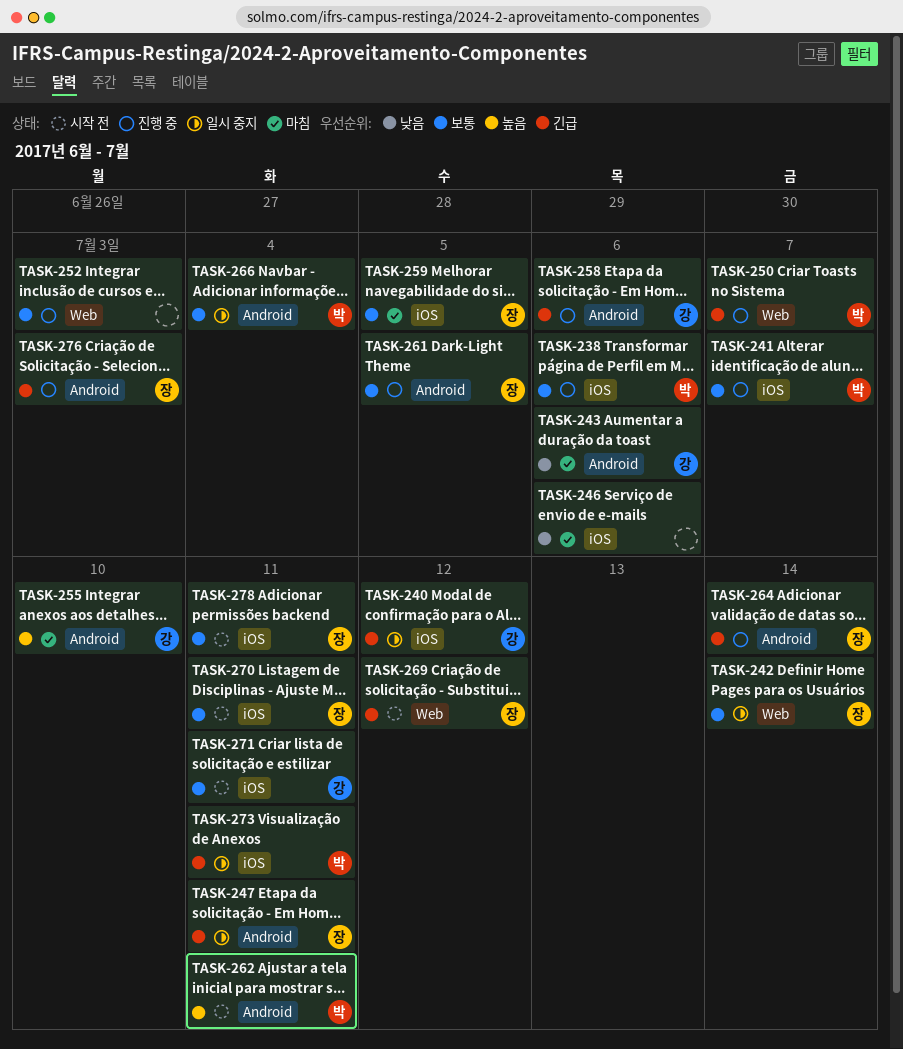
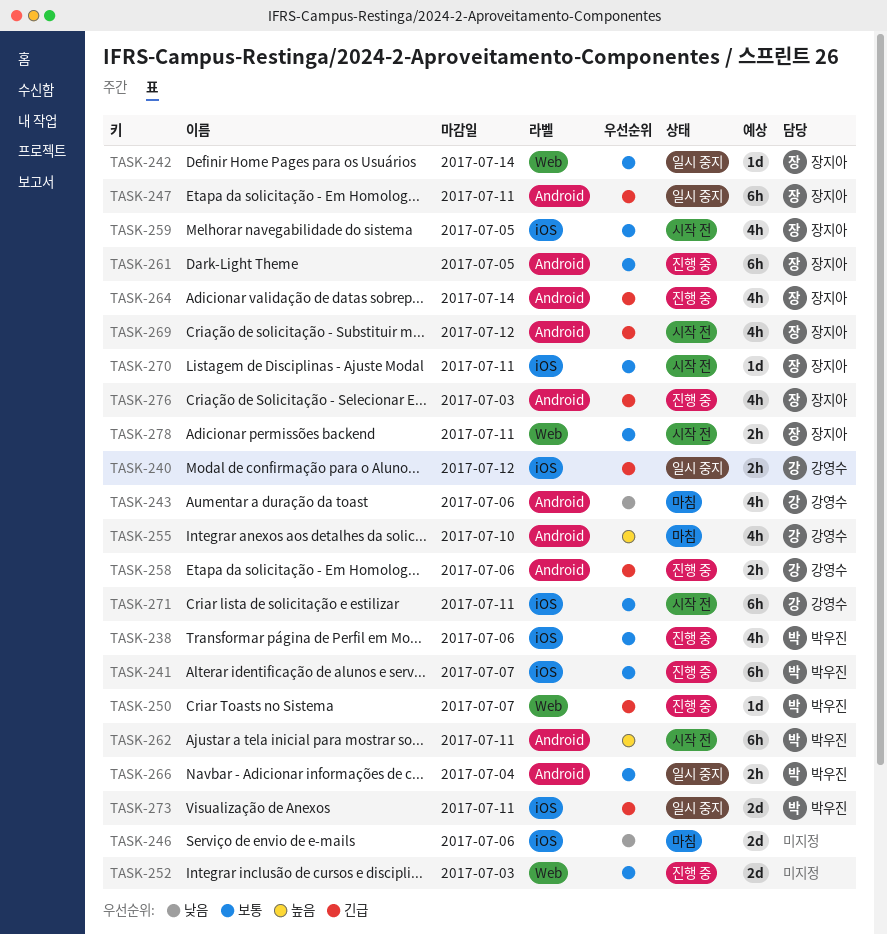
TASK-259, status: 마침 -> 시작 전
TASK-269, label: Web -> Android
TASK-278, label: iOS -> Web

